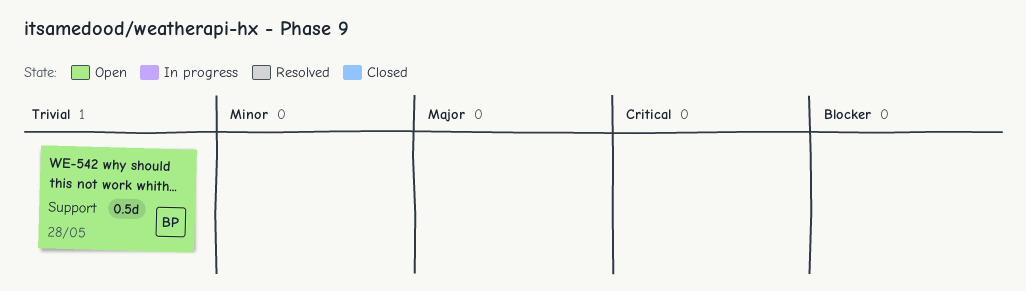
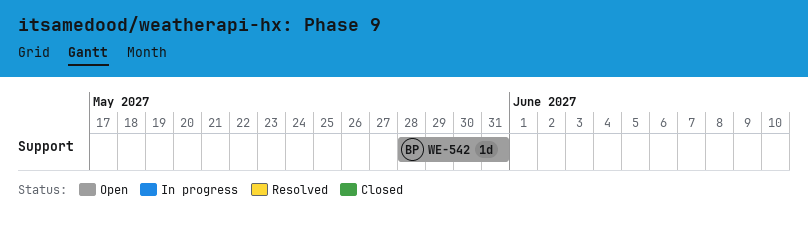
WE-542, estimate: 0.5d -> 1d
WE-542, due: May 28 -> May 31

